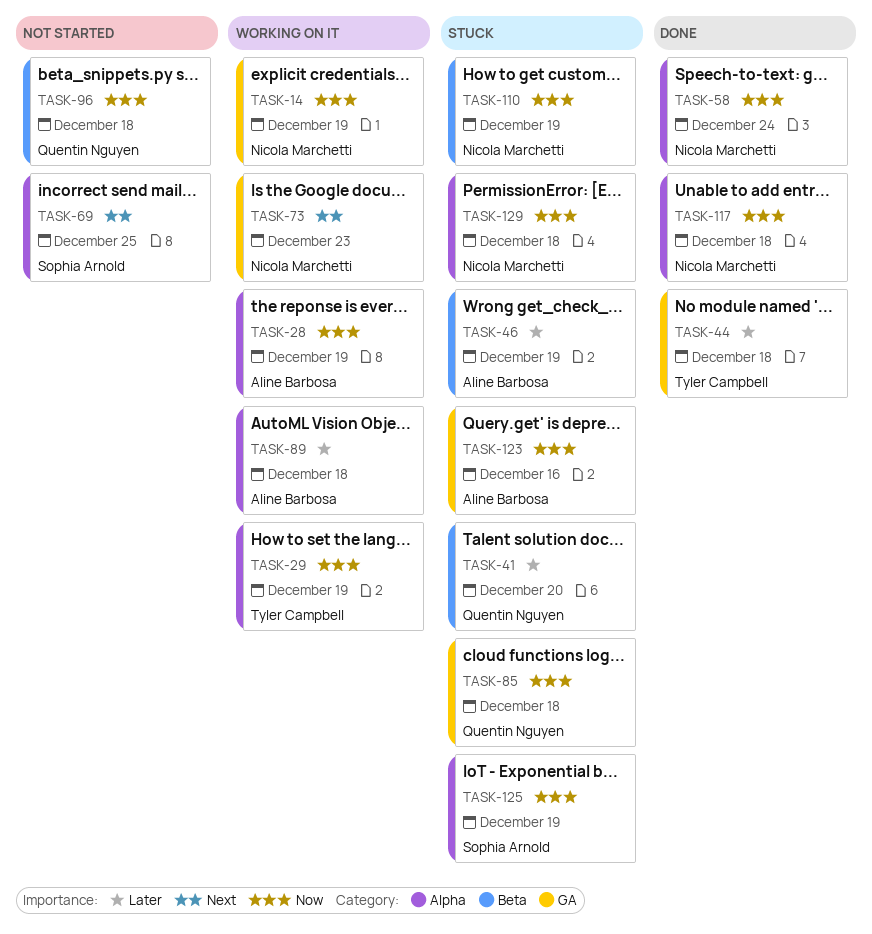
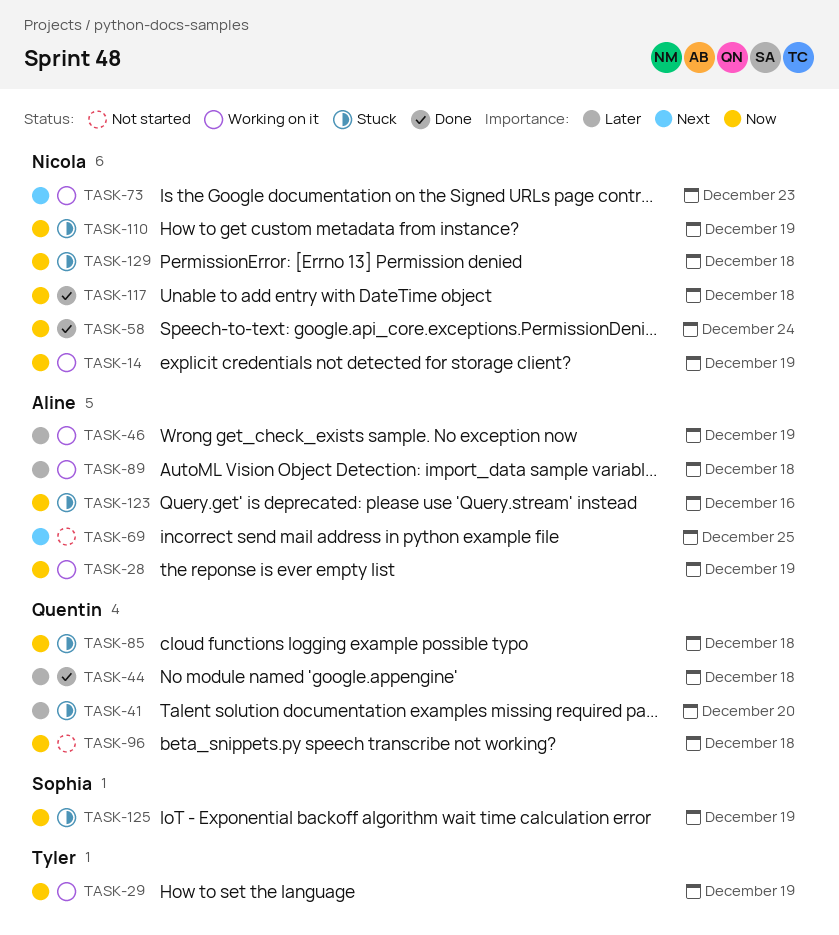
TASK-44, owner: Tyler Campbell -> Quentin Nguyen
TASK-46, status: Stuck -> Working on it
TASK-69, owner: Sophia Arnold -> Aline Barbosa

